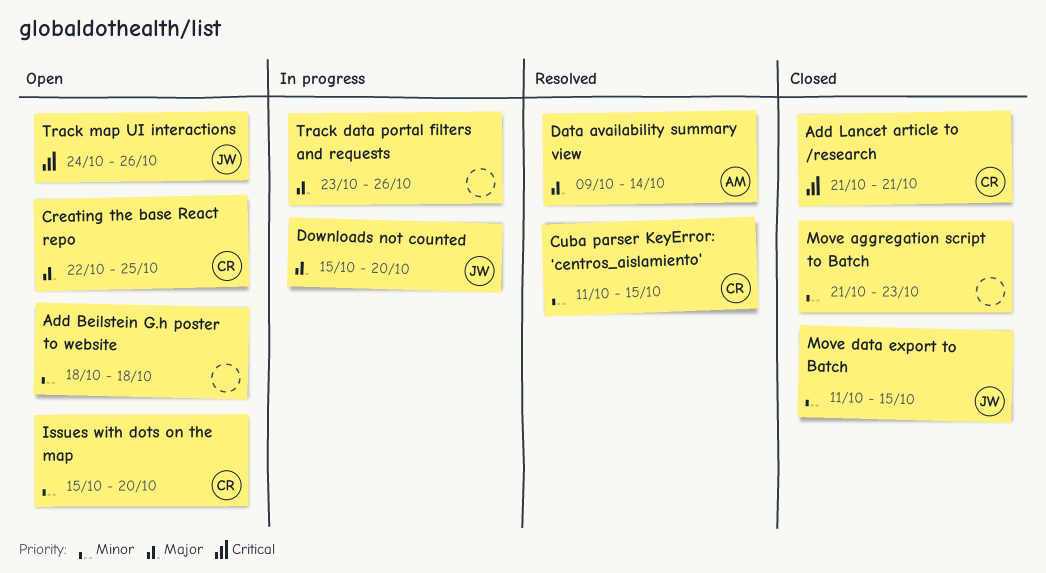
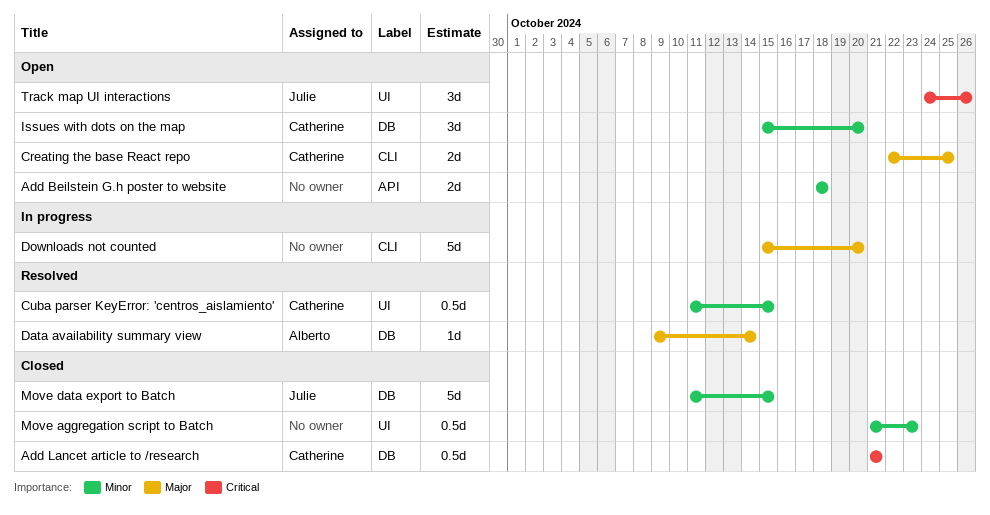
Downloads not counted, owner: Julie -> none
Track data portal filters and requests: present -> none

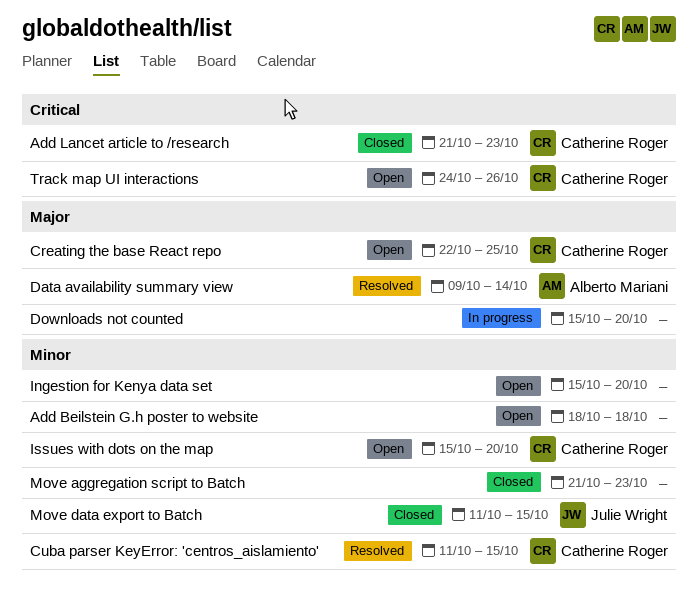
Add Lancet article to /research, due: Oct 21 -> Oct 23
Ingestion for Kenya data set: none -> present
Track map UI interactions, owner: Julie Wright -> Catherine Roger

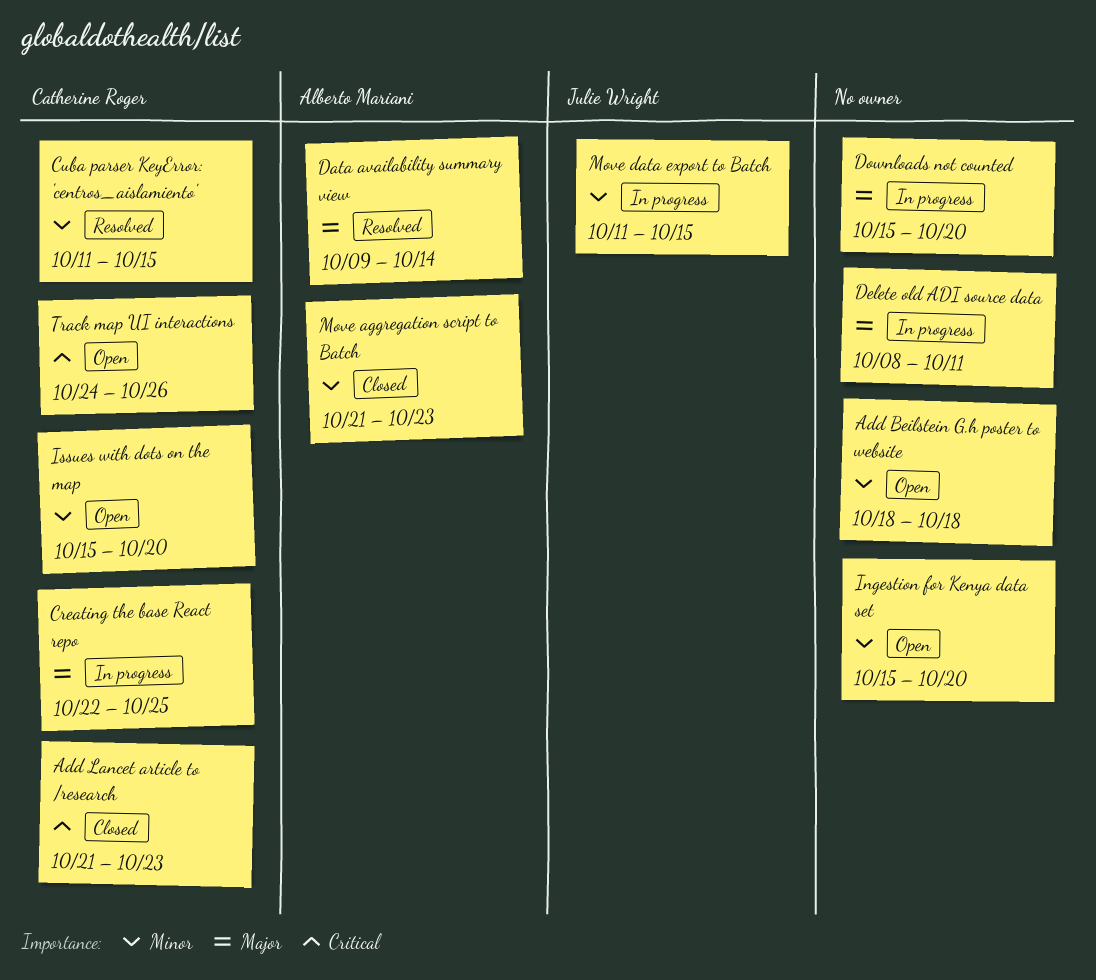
Creating the base React repo, status: Open -> In progress
Delete old ADI source data: none -> present
Move aggregation script to Batch, owner: none -> Alberto Mariani
Move data export to Batch, status: Closed -> In progress

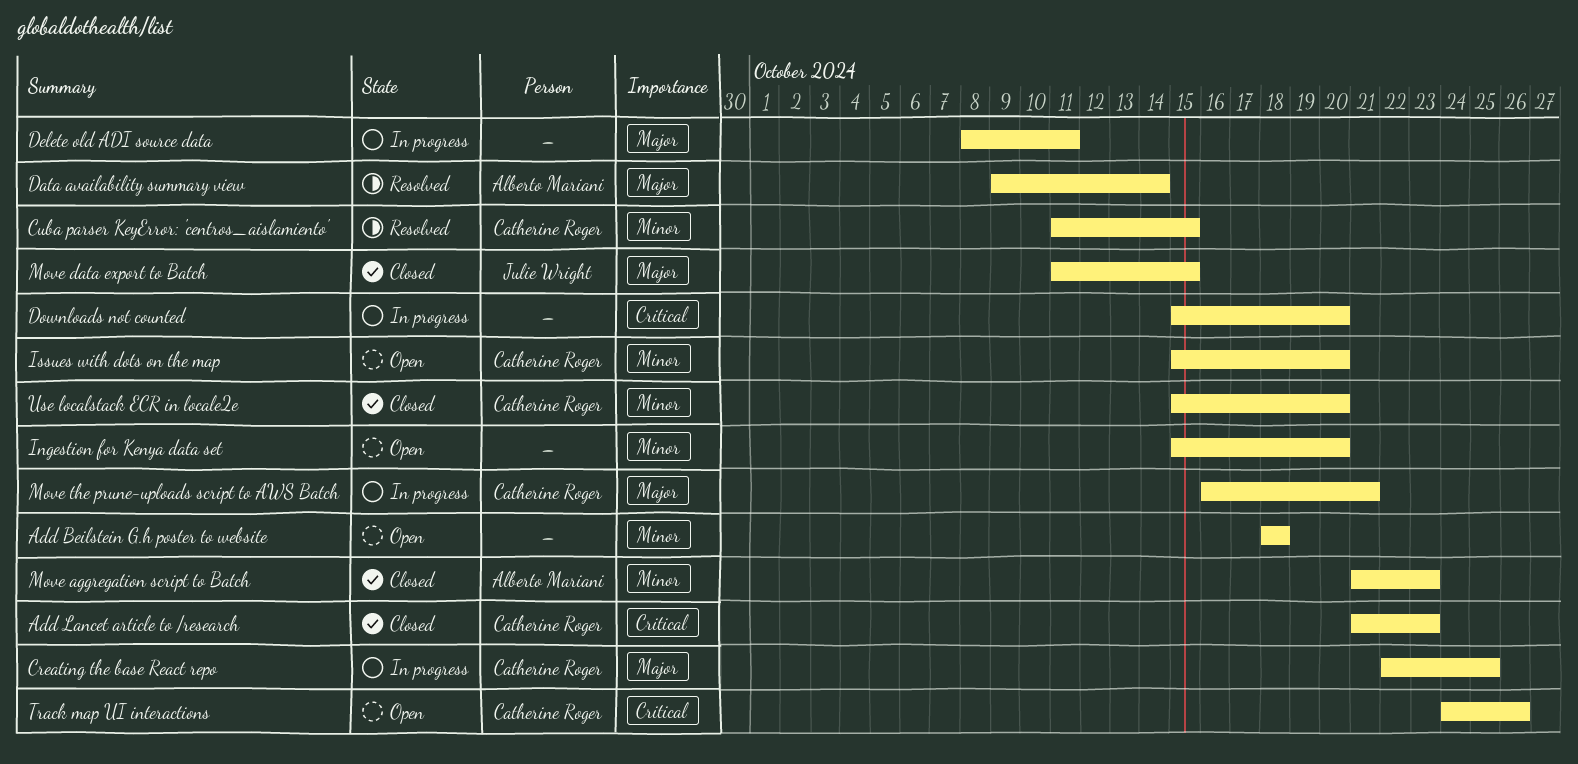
Downloads not counted, priority: Major -> Critical
Move data export to Batch, status: In progress -> Closed
Move data export to Batch, priority: Minor -> Major
Move the prune-uploads script to AWS Batch: none -> present
Use localstack ECR in locale2e: none -> present

